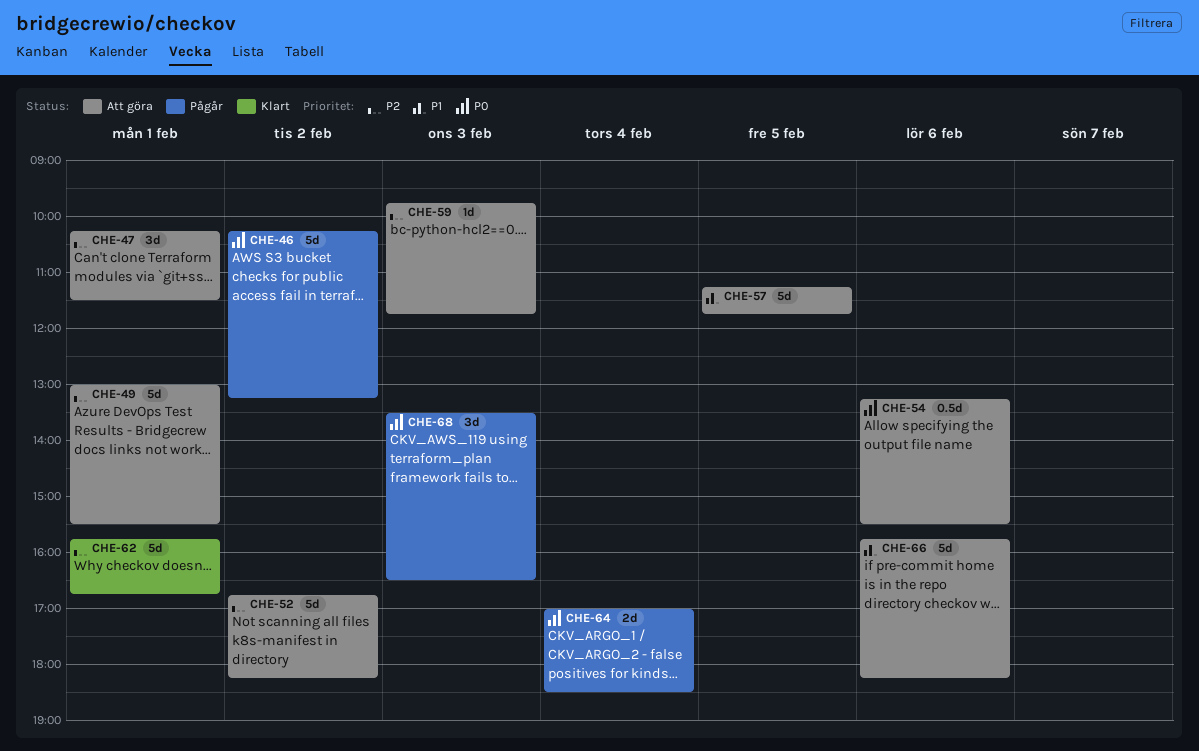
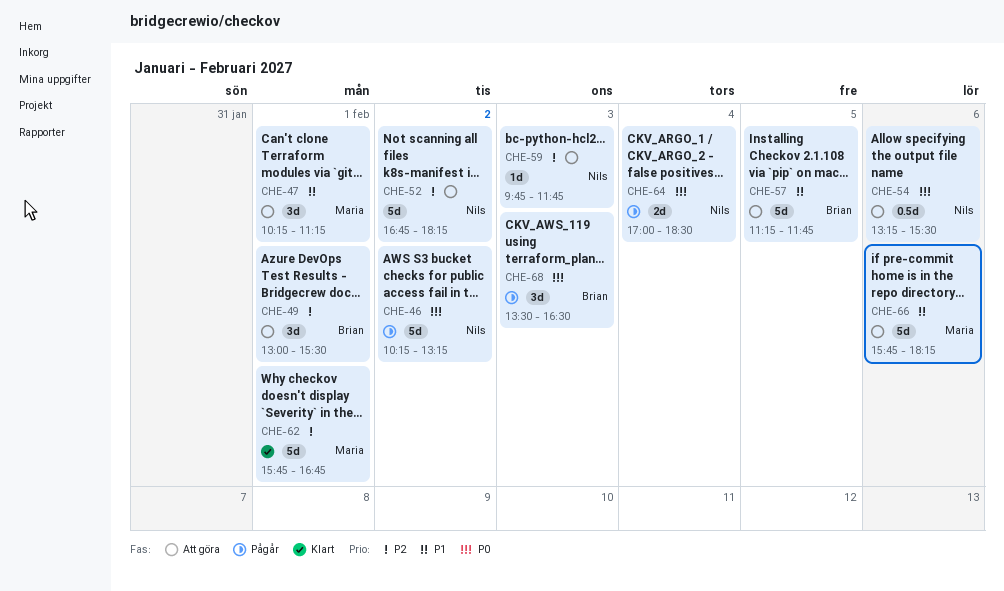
CHE-47, priority: P2 -> P1
CHE-47, ends: 11:30 -> 11:15
CHE-49, estimate: 5d -> 3d

